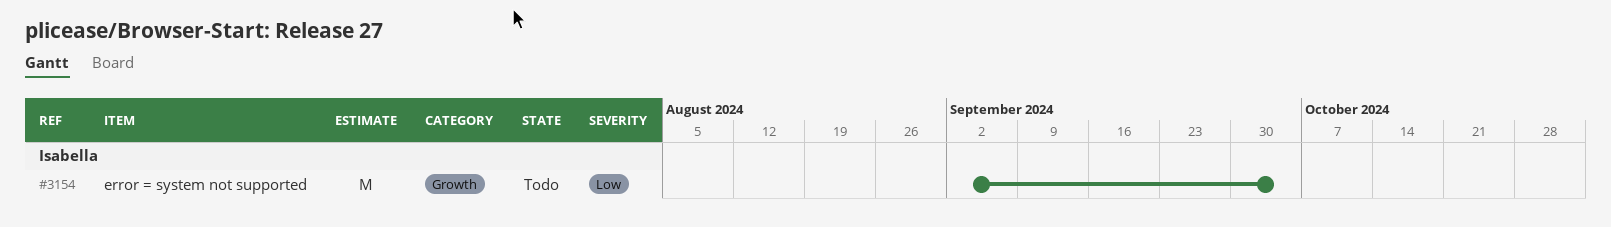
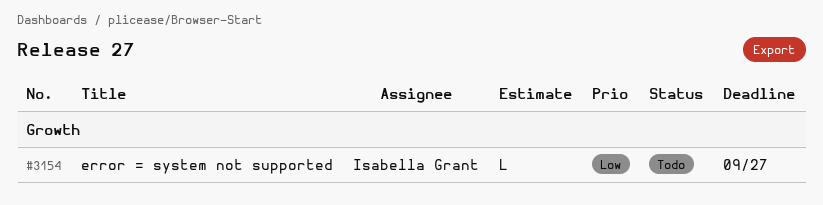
#3154, estimate: M -> L
#3154, due: Oct 4 -> Sep 27

